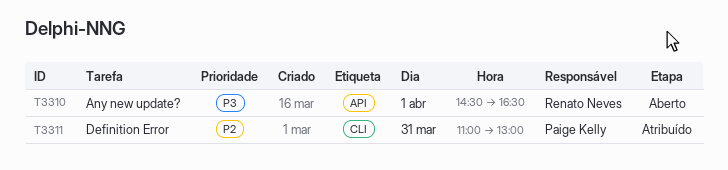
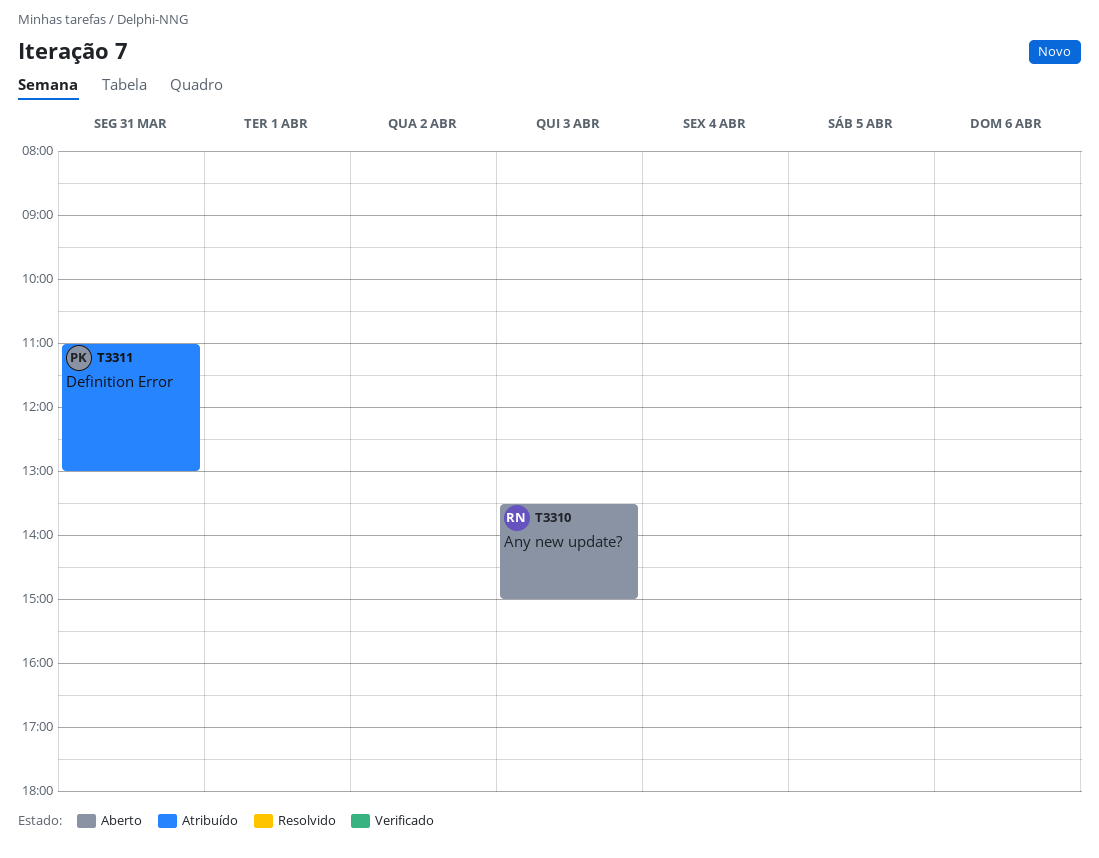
T3310, day: Apr 1 -> Apr 3
T3310, begins: 14:30 -> 13:30
T3310, ends: 16:30 -> 15:00

